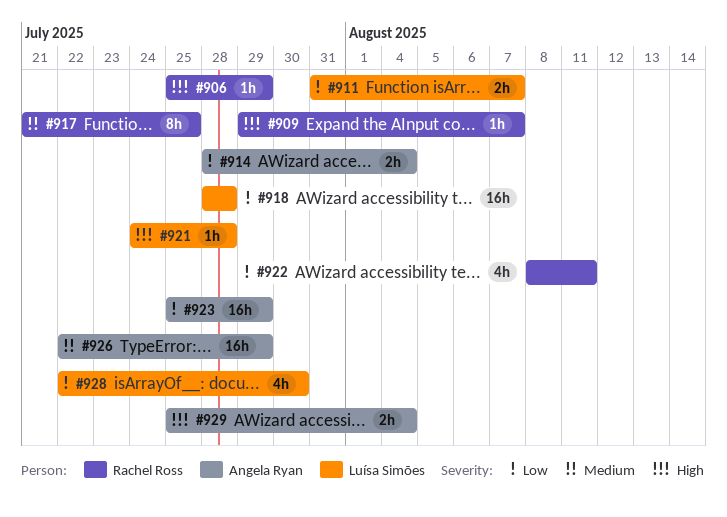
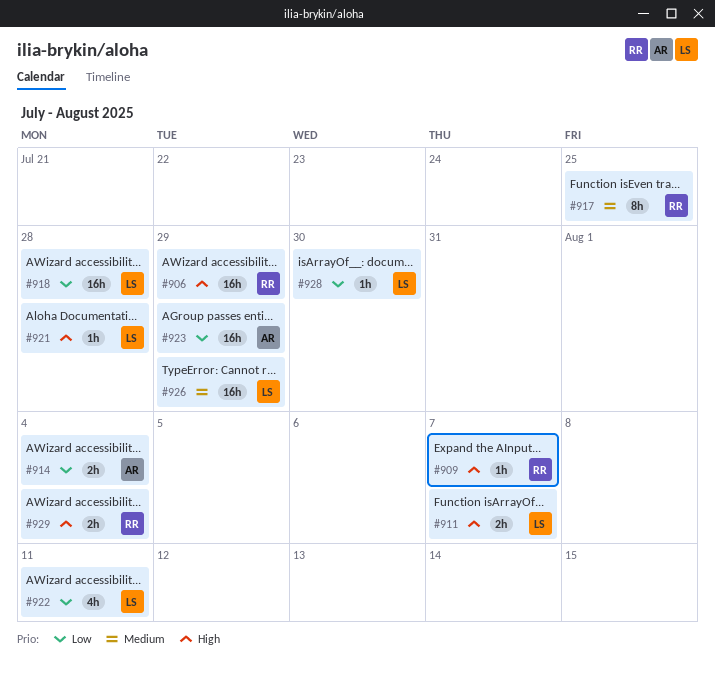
#906, estimate: 1h -> 16h
#911, priority: Low -> High
#922, owner: Rachel Ross -> Luísa Simões
#926, owner: Angela Ryan -> Luísa Simões
#928, estimate: 4h -> 1h
#929, owner: Angela Ryan -> Rachel Ross

